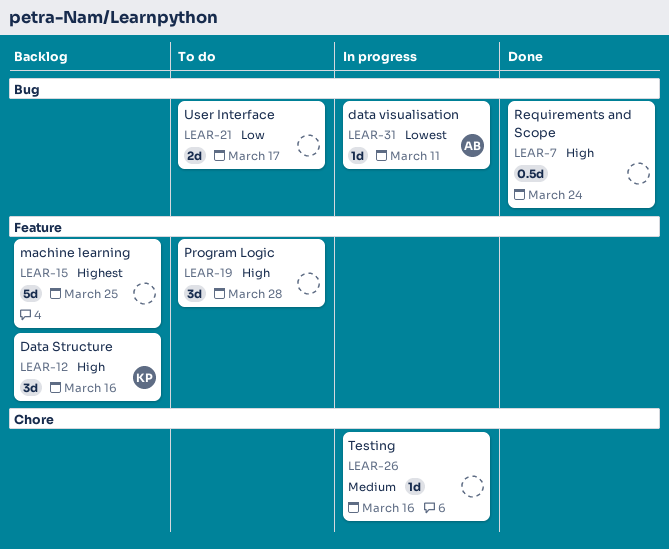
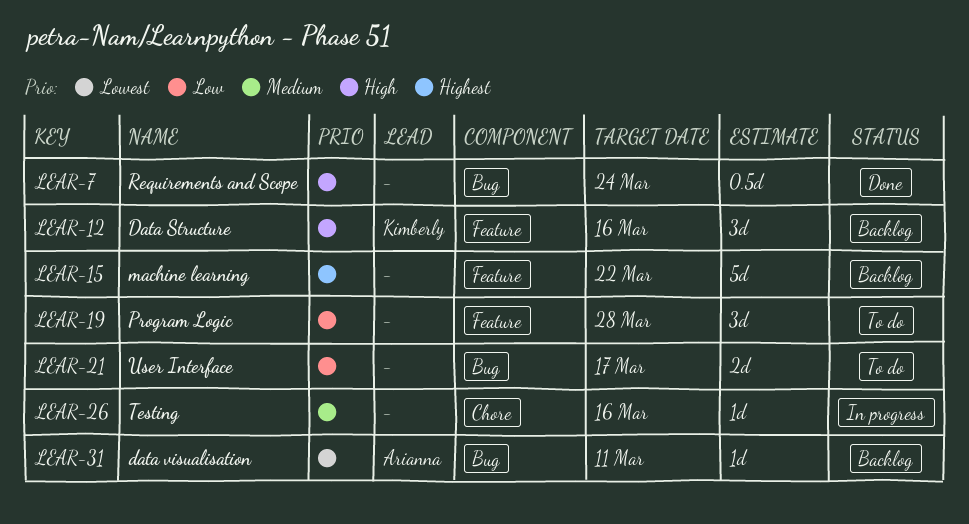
LEAR-15, due: Mar 25 -> Mar 22
LEAR-19, priority: High -> Low
LEAR-31, status: In progress -> Backlog

